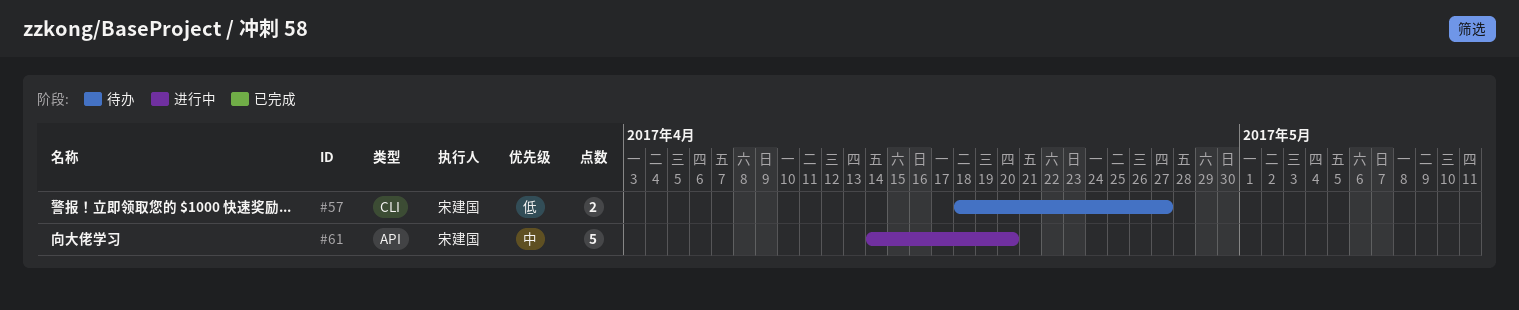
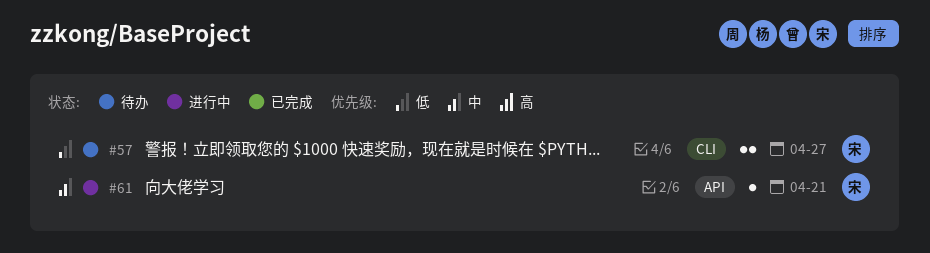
#61, estimate: 5 -> 1
#61, due: Apr 20 -> Apr 21

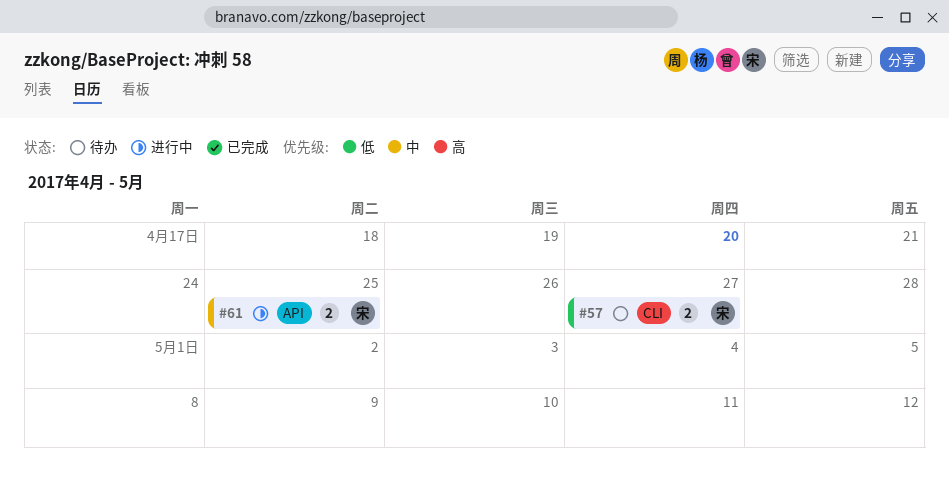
#61, estimate: 1 -> 2
#61, due: Apr 21 -> Apr 25

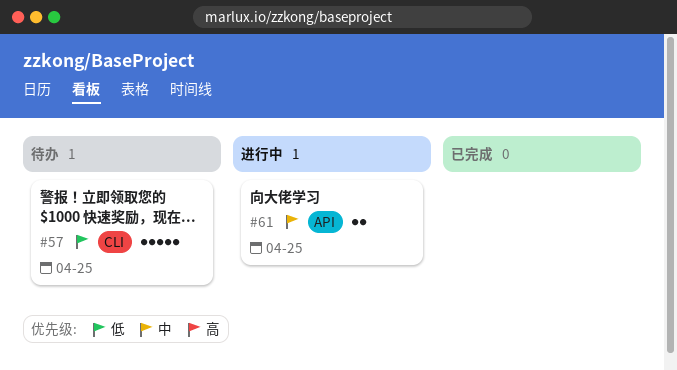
#57, estimate: 2 -> 5
#57, due: Apr 27 -> Apr 25

